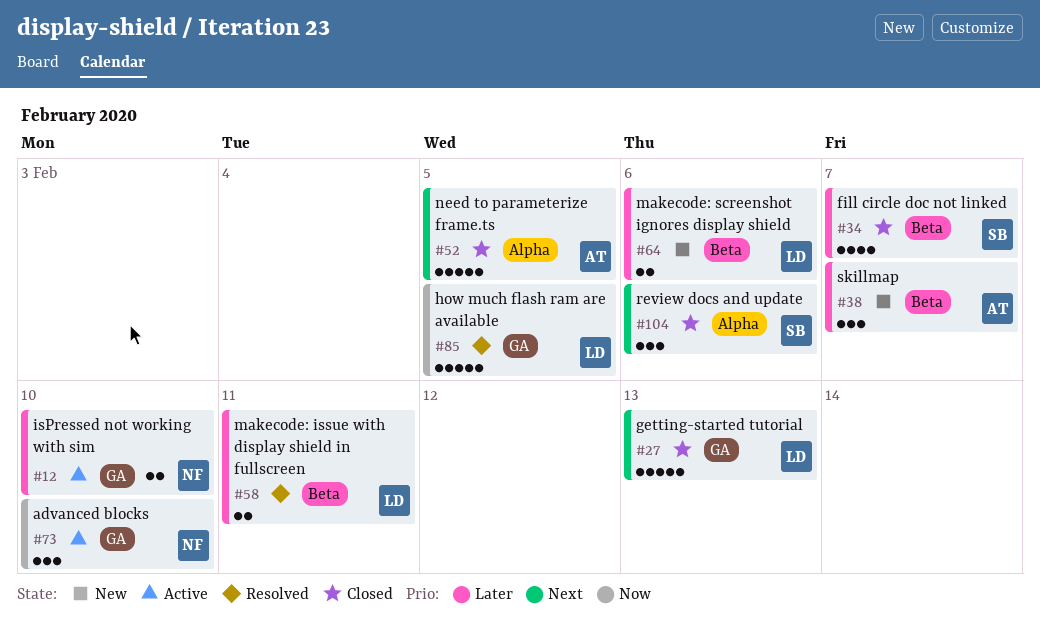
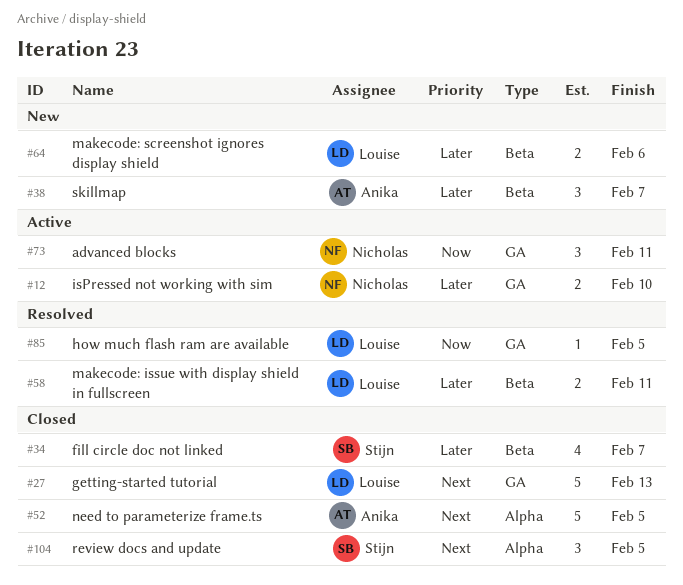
#73, due: Feb 10 -> Feb 11
#85, estimate: 5 -> 1
#104, due: Feb 6 -> Feb 5

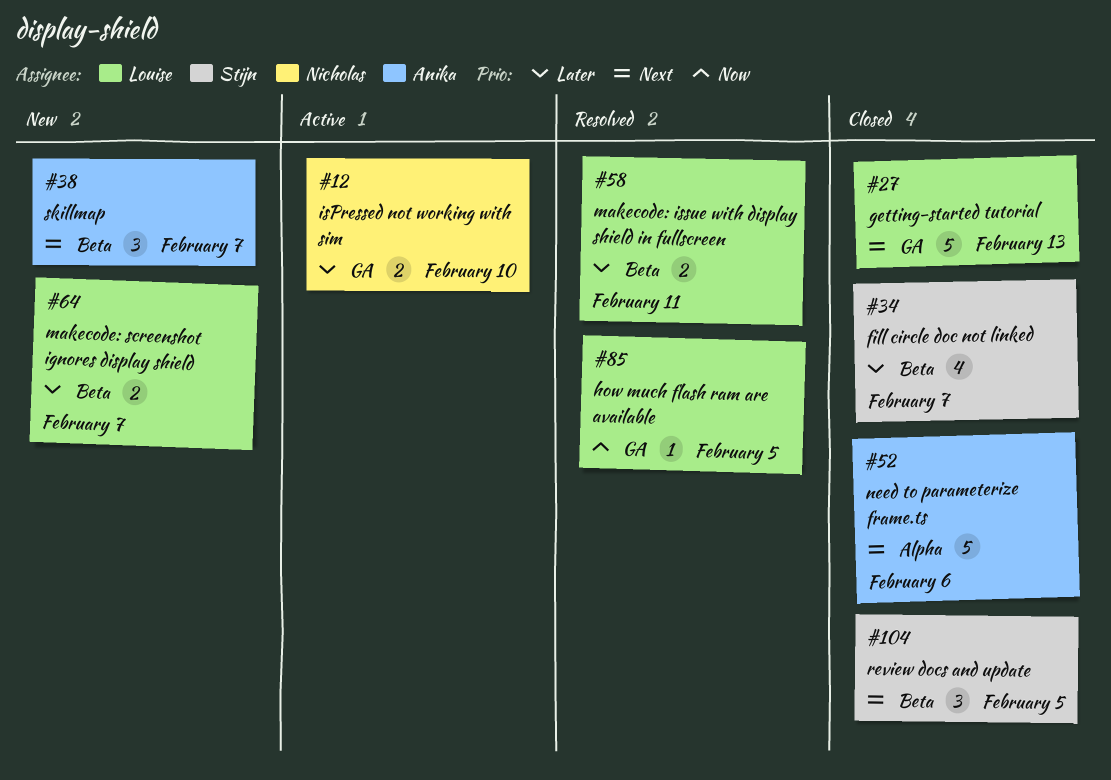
#38, priority: Later -> Next
#52, due: Feb 5 -> Feb 6
#64, due: Feb 6 -> Feb 7
#73: present -> none
#104, label: Alpha -> Beta

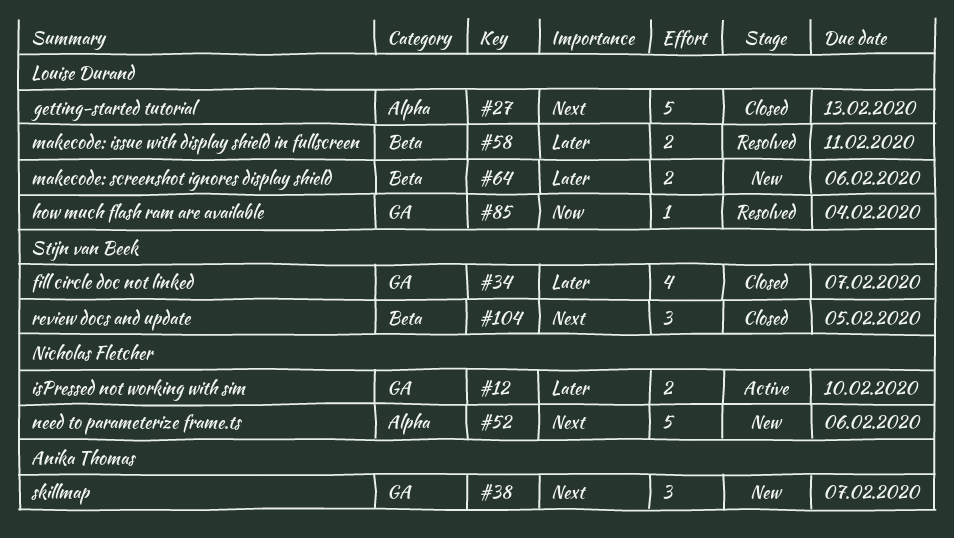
#27, label: GA -> Alpha
#34, label: Beta -> GA
#38, label: Beta -> GA
#52, status: Closed -> New
#52, owner: Anika Thomas -> Nicholas Fletcher
#64, due: Feb 7 -> Feb 6
#85, due: Feb 5 -> Feb 4

